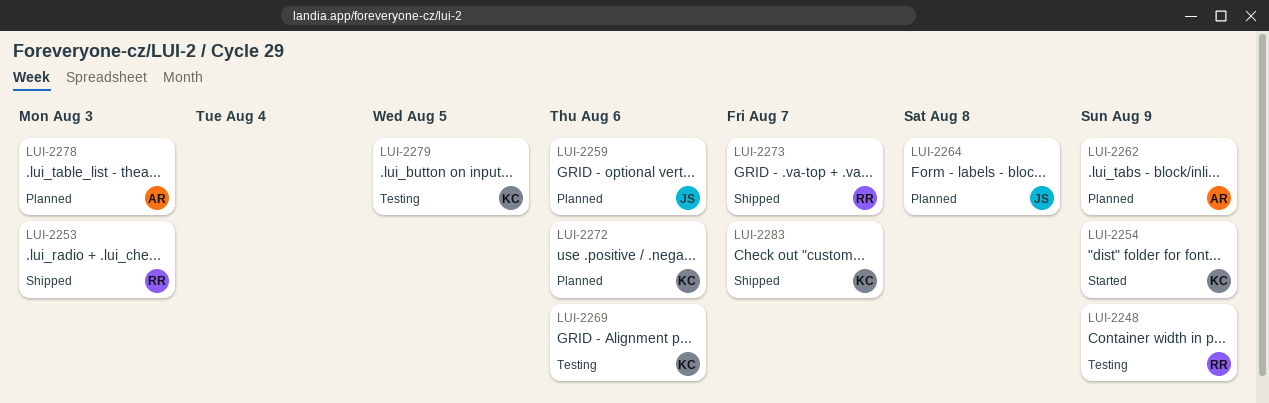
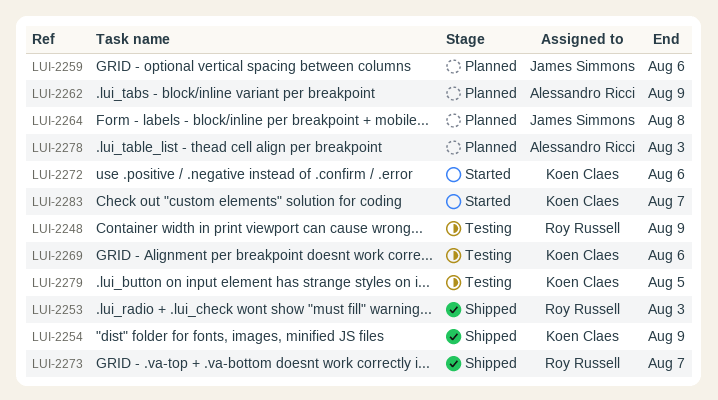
LUI-2254, status: Started -> Shipped
LUI-2272, status: Planned -> Started
LUI-2283, status: Shipped -> Started

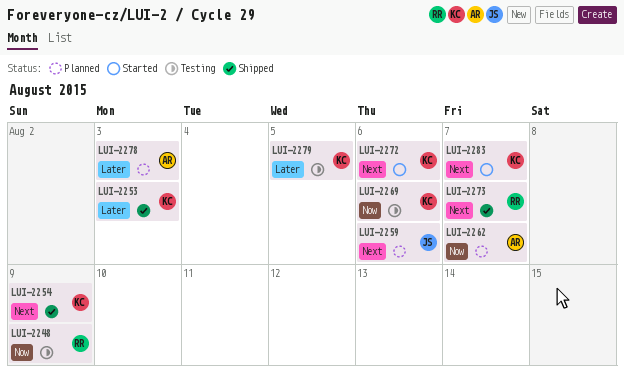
LUI-2253, owner: Roy Russell -> Koen Claes
LUI-2262, due: Aug 9 -> Aug 7
LUI-2264: present -> none

